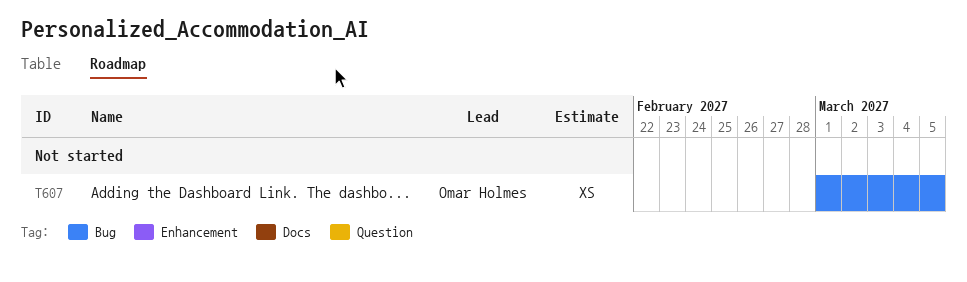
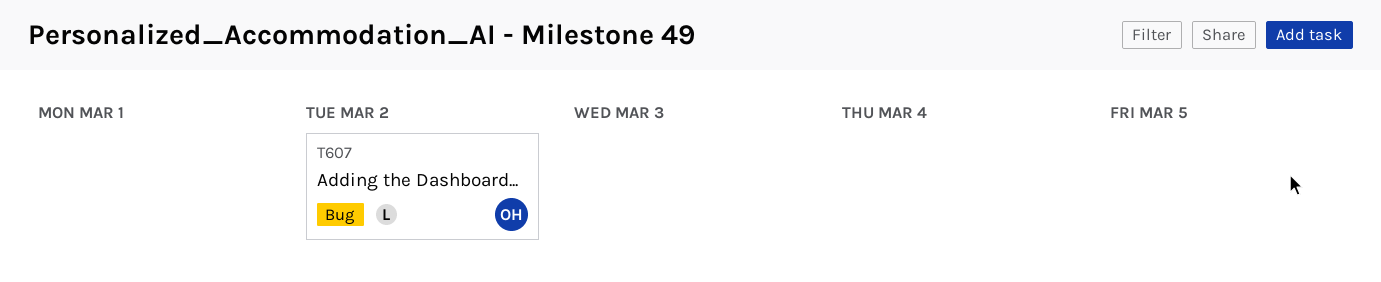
T607, estimate: XS -> L
T607, due: Mar 5 -> Mar 2

